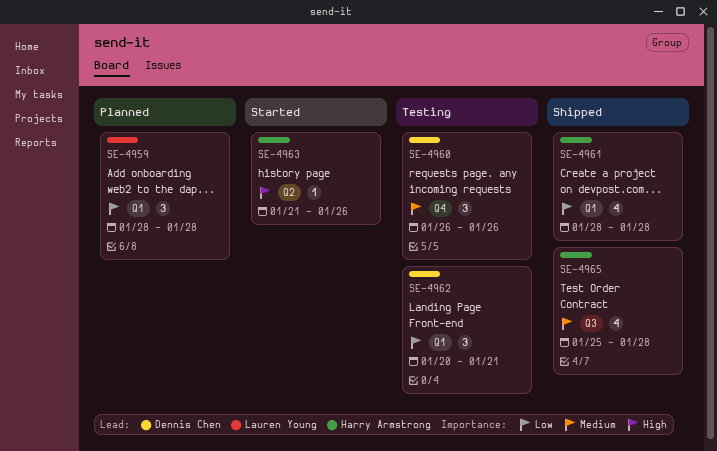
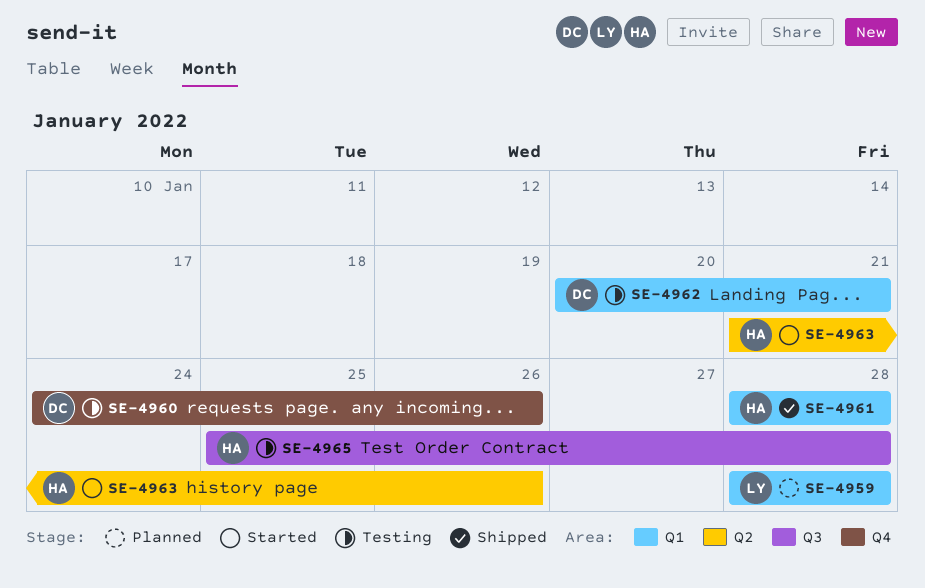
SE-4960, start: Jan 26 -> Jan 24
SE-4965, status: Shipped -> Testing

